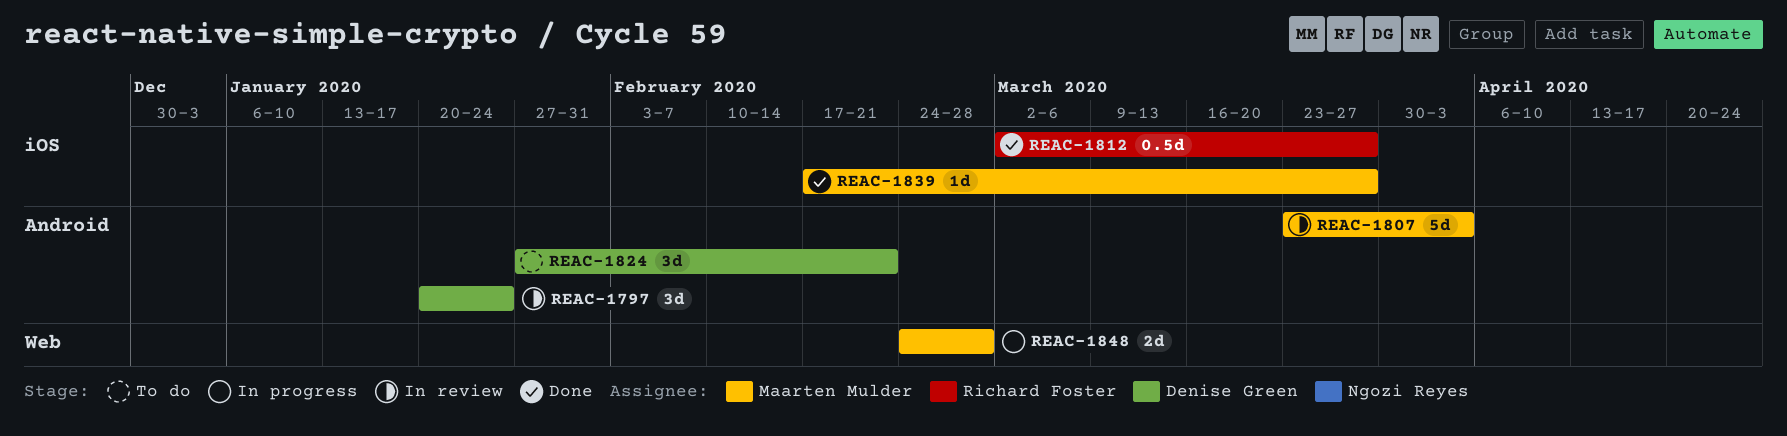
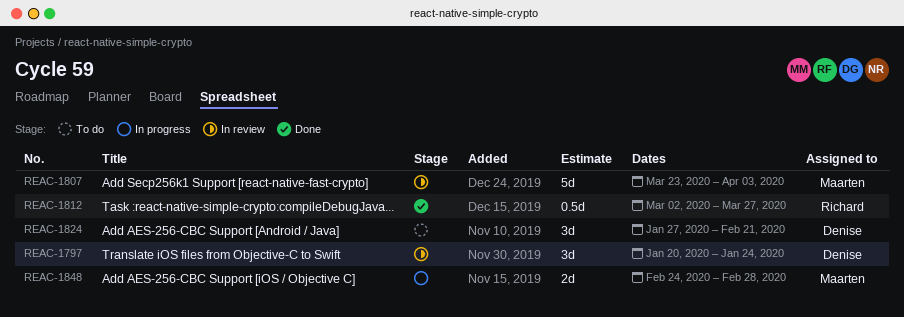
REAC-1839: present -> none

